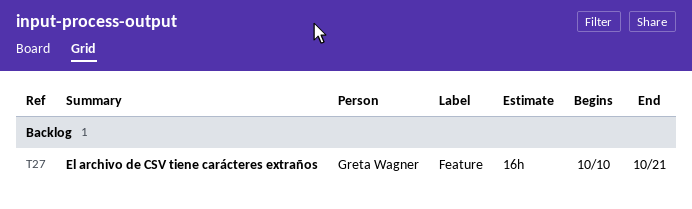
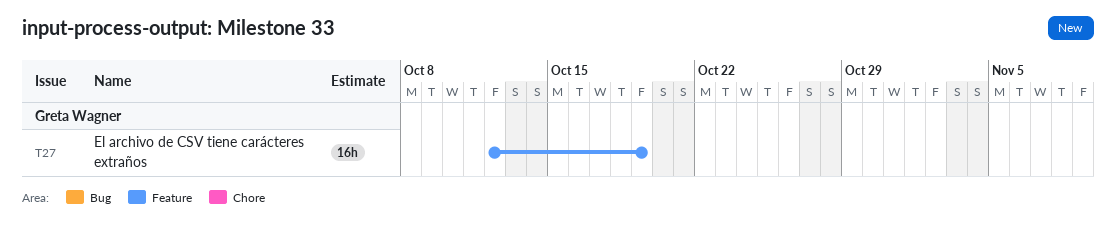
T27, start: Oct 10 -> Oct 12
T27, due: Oct 21 -> Oct 19

